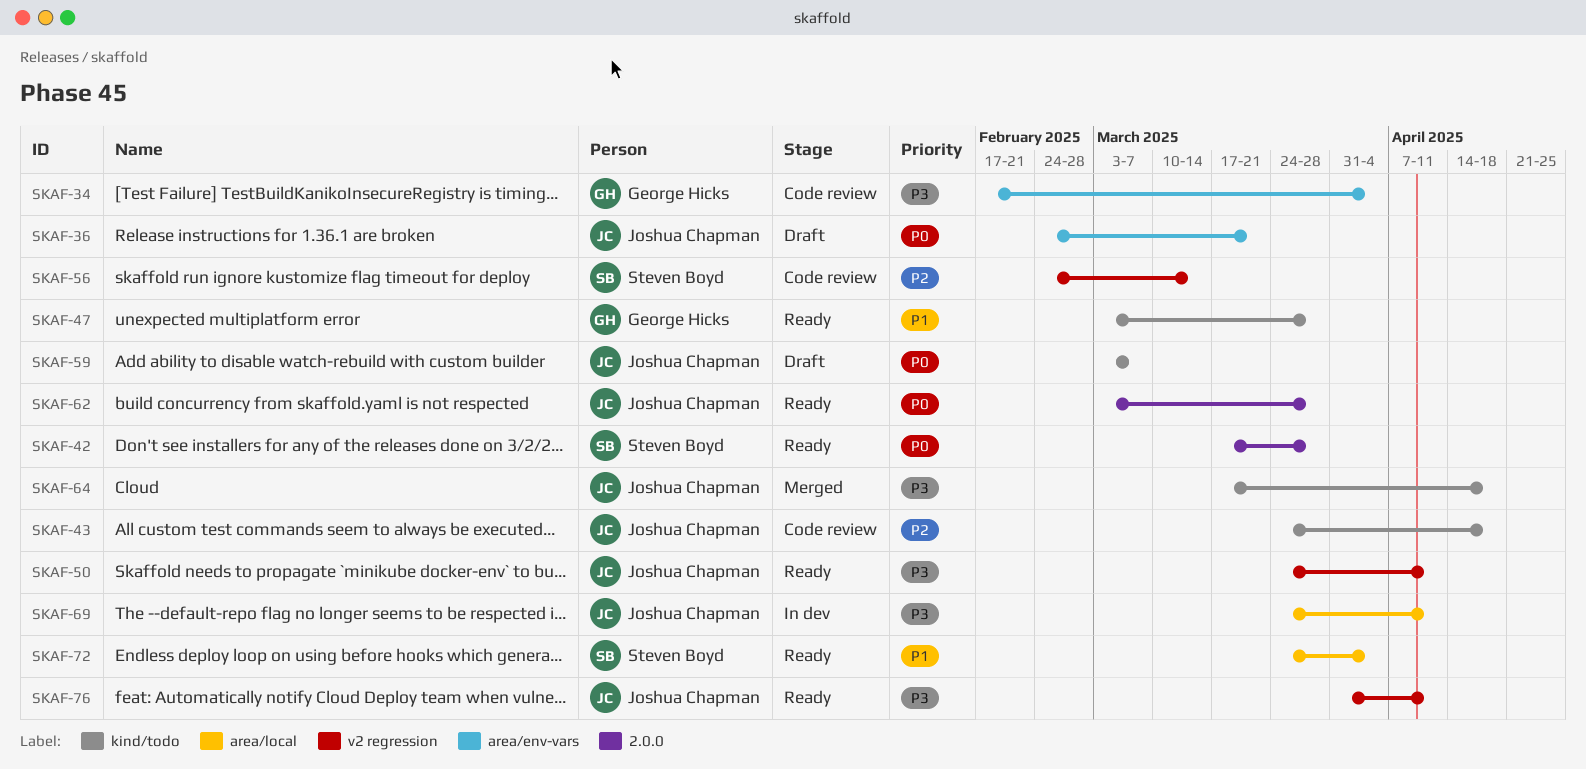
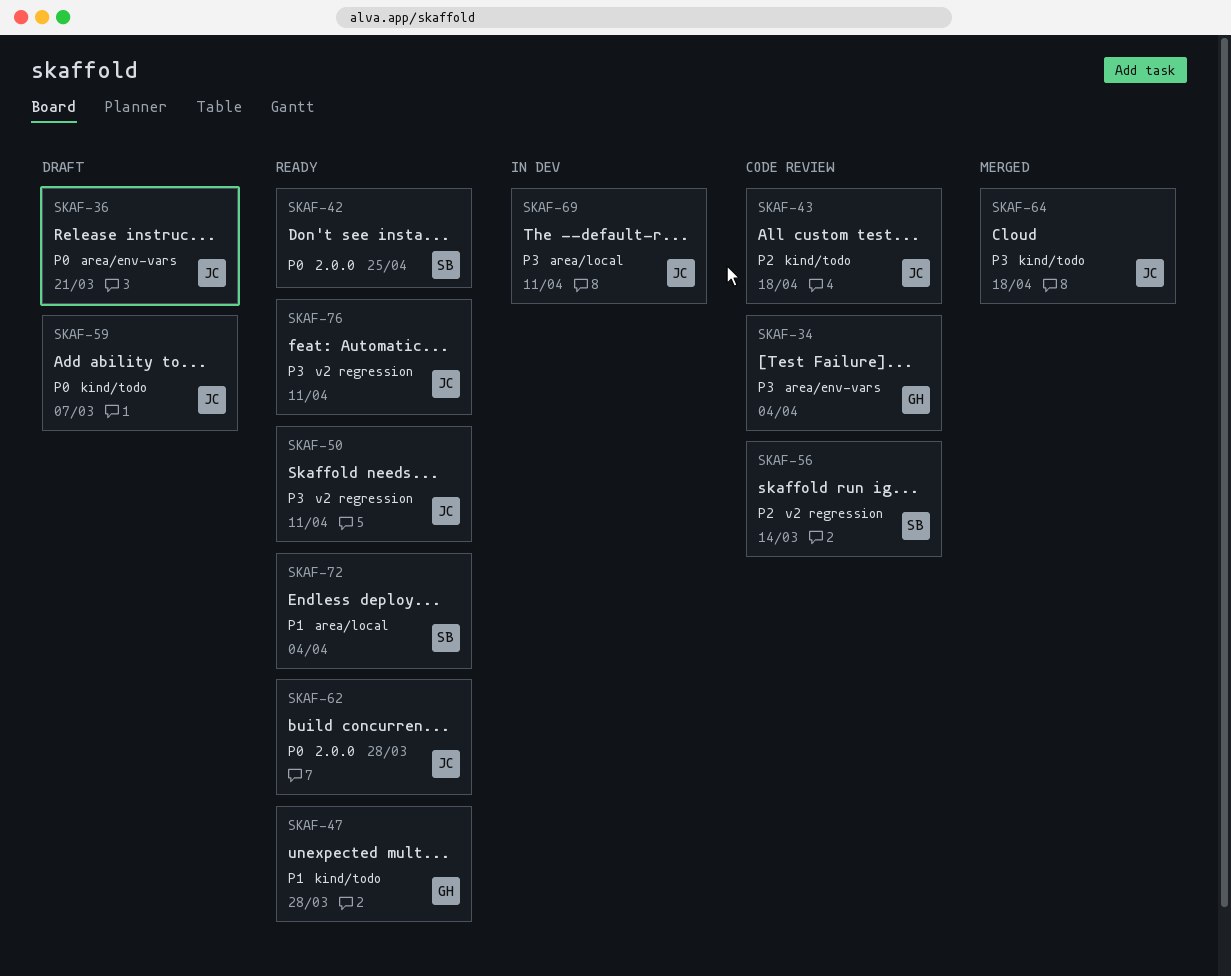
SKAF-42, due: Mar 28 -> Apr 25

